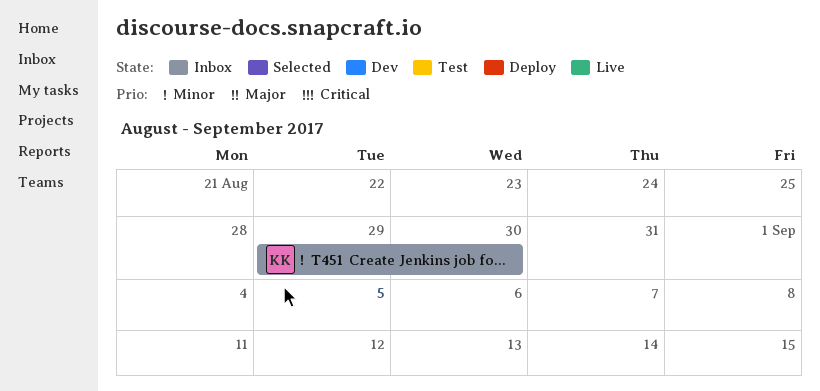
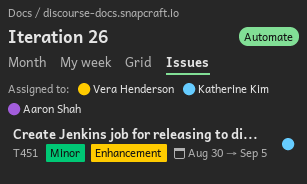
T451, start: Aug 29 -> Aug 30
T451, due: Aug 30 -> Sep 5

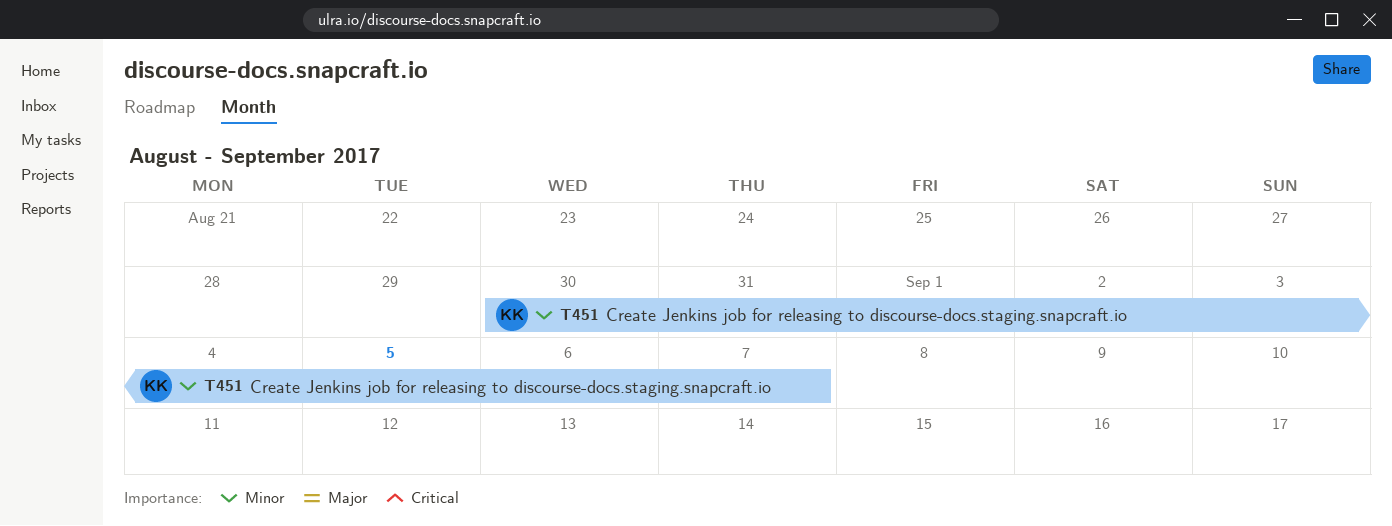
T451, due: Sep 5 -> Sep 7

